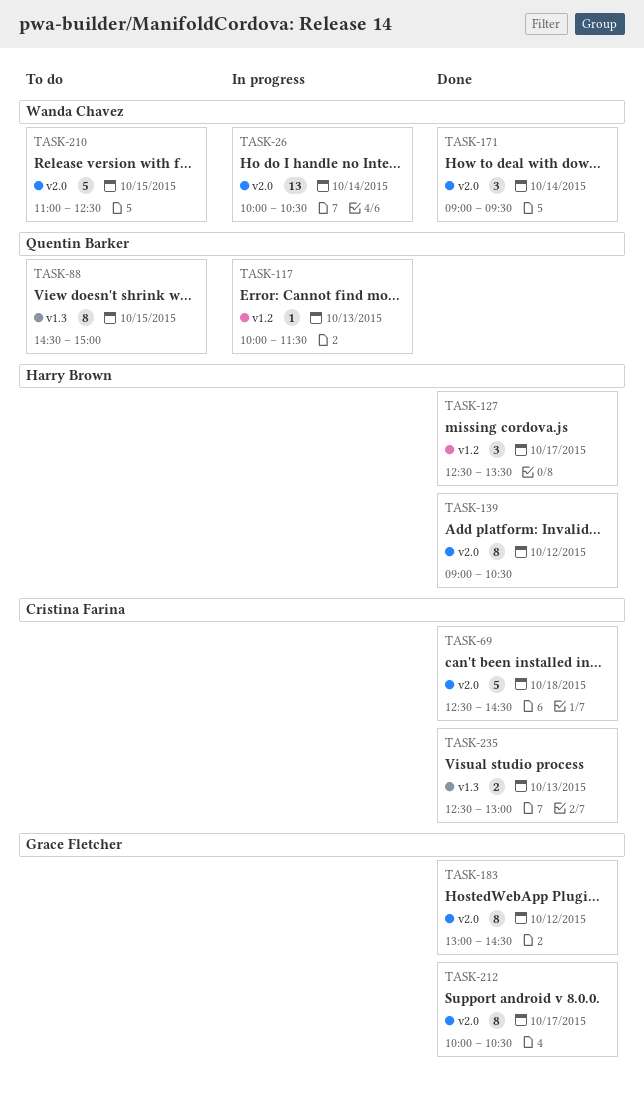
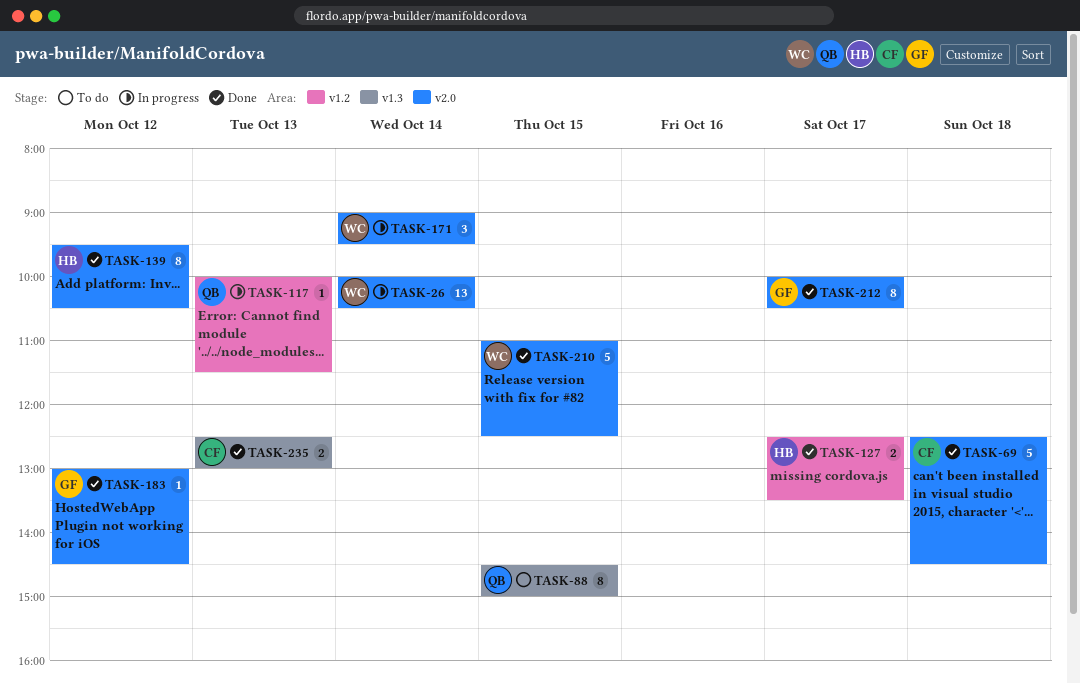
TASK-127, estimate: 3 -> 2
TASK-139, begins: 09:00 -> 09:30
TASK-171, status: Done -> In progress
TASK-183, estimate: 8 -> 1
TASK-210, status: To do -> Done

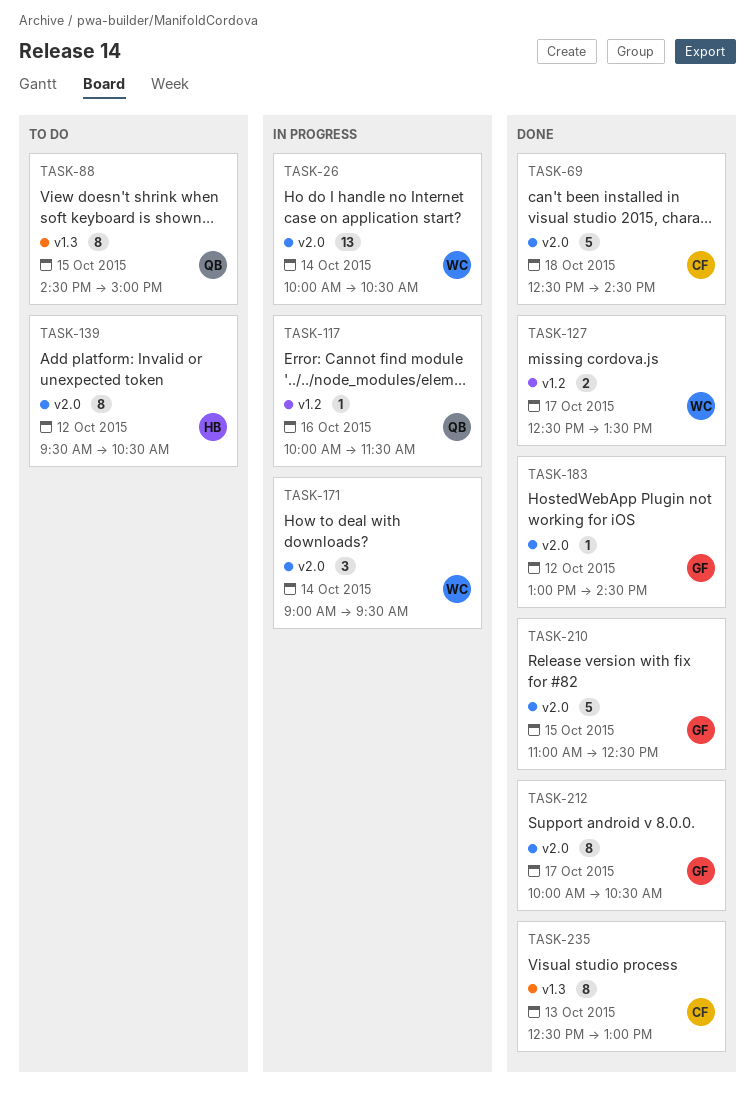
TASK-117, day: Oct 13 -> Oct 16
TASK-127, owner: HB -> WC
TASK-139, status: Done -> To do
TASK-210, owner: WC -> GF
TASK-235, estimate: 2 -> 8

